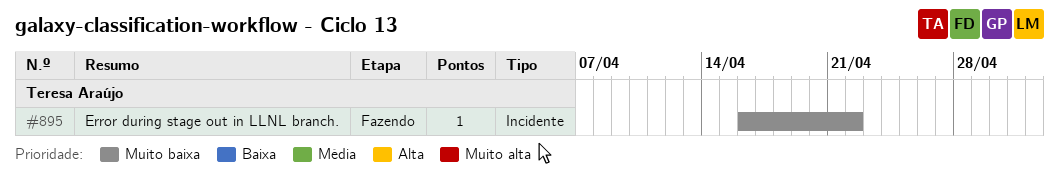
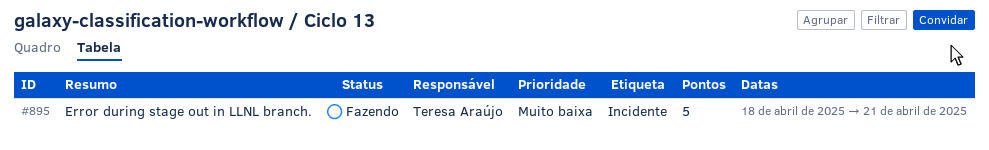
#895, estimate: 1 -> 5
#895, start: Apr 16 -> Apr 18
#895, due: Apr 22 -> Apr 21

